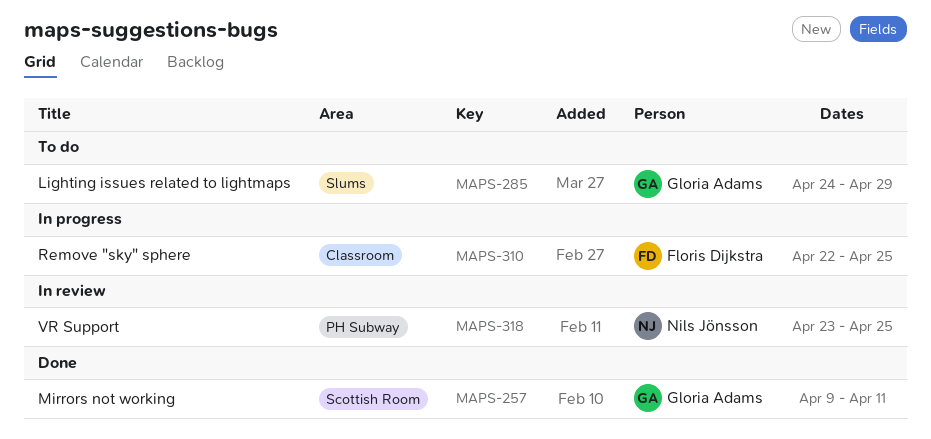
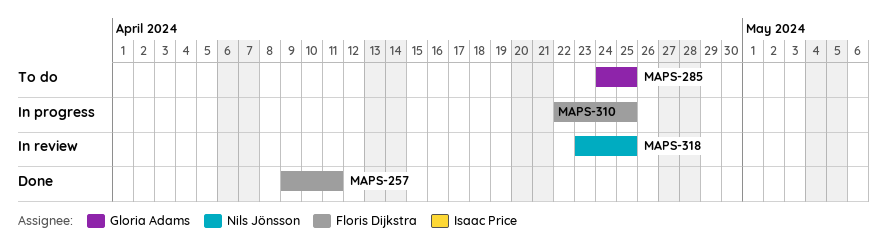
MAPS-257, owner: Gloria Adams -> Floris Dijkstra
MAPS-285, due: Apr 29 -> Apr 25

